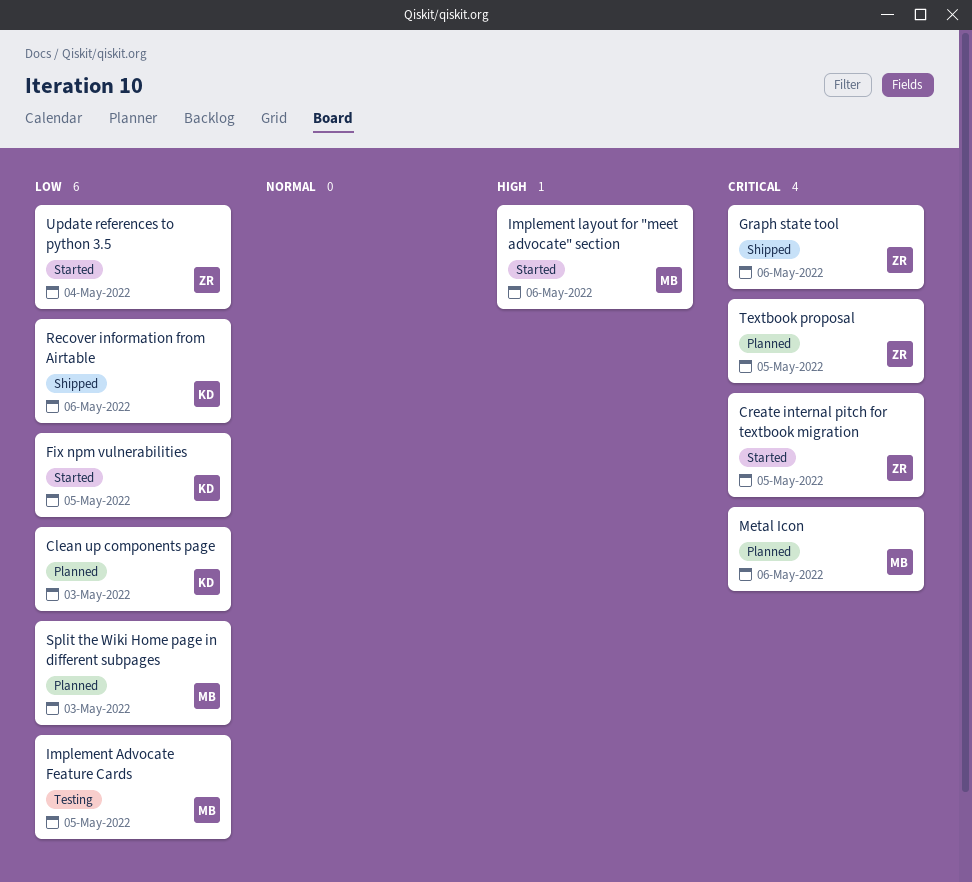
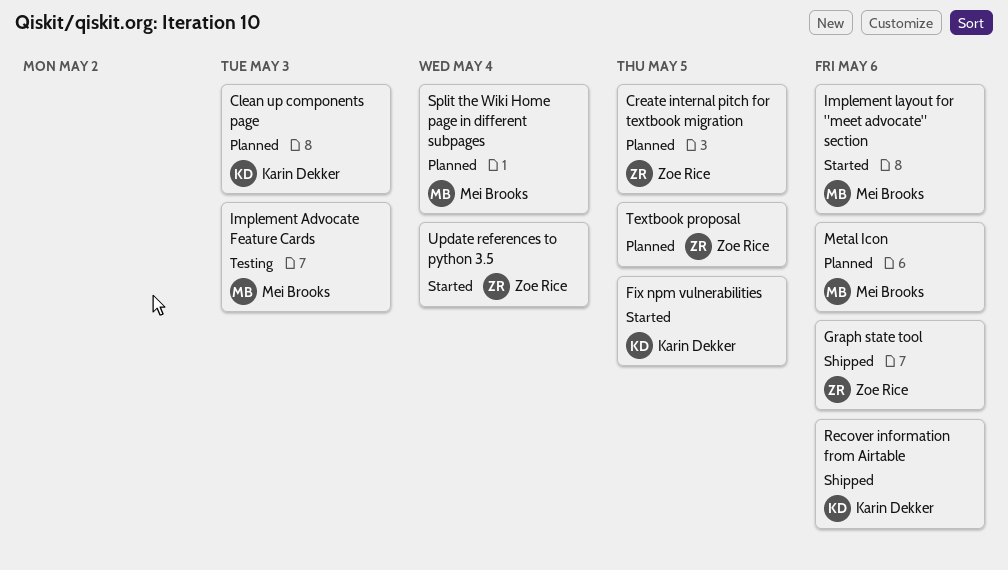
Create internal pitch for textbook migration, status: Started -> Planned
Implement Advocate Feature Cards, due: May 5 -> May 3
Split the Wiki Home page in different subpages, due: May 3 -> May 4

